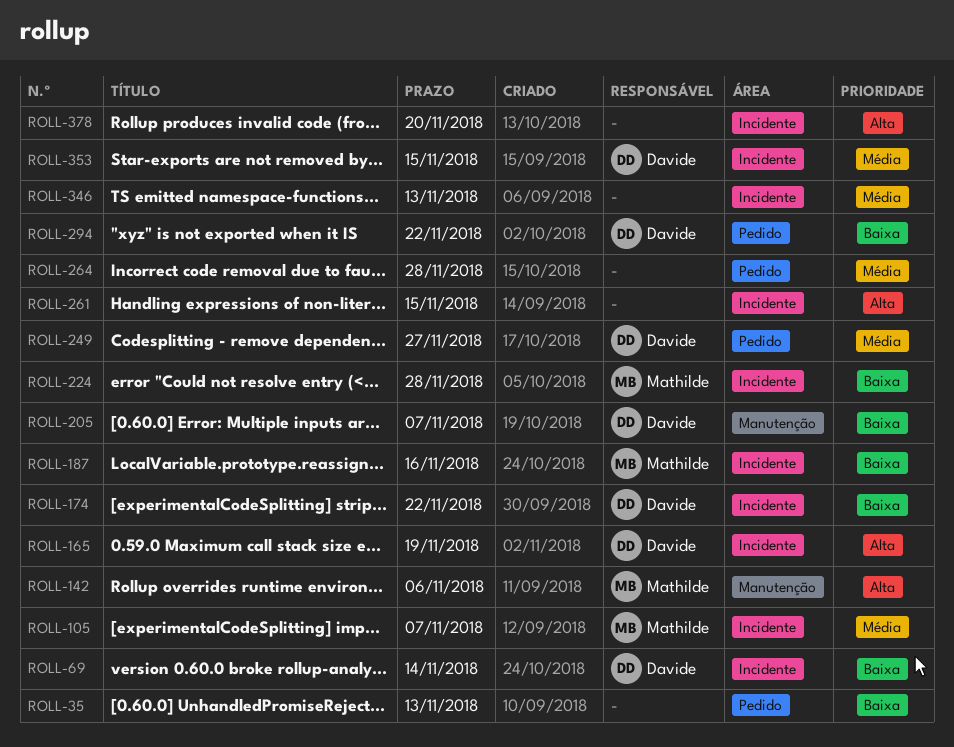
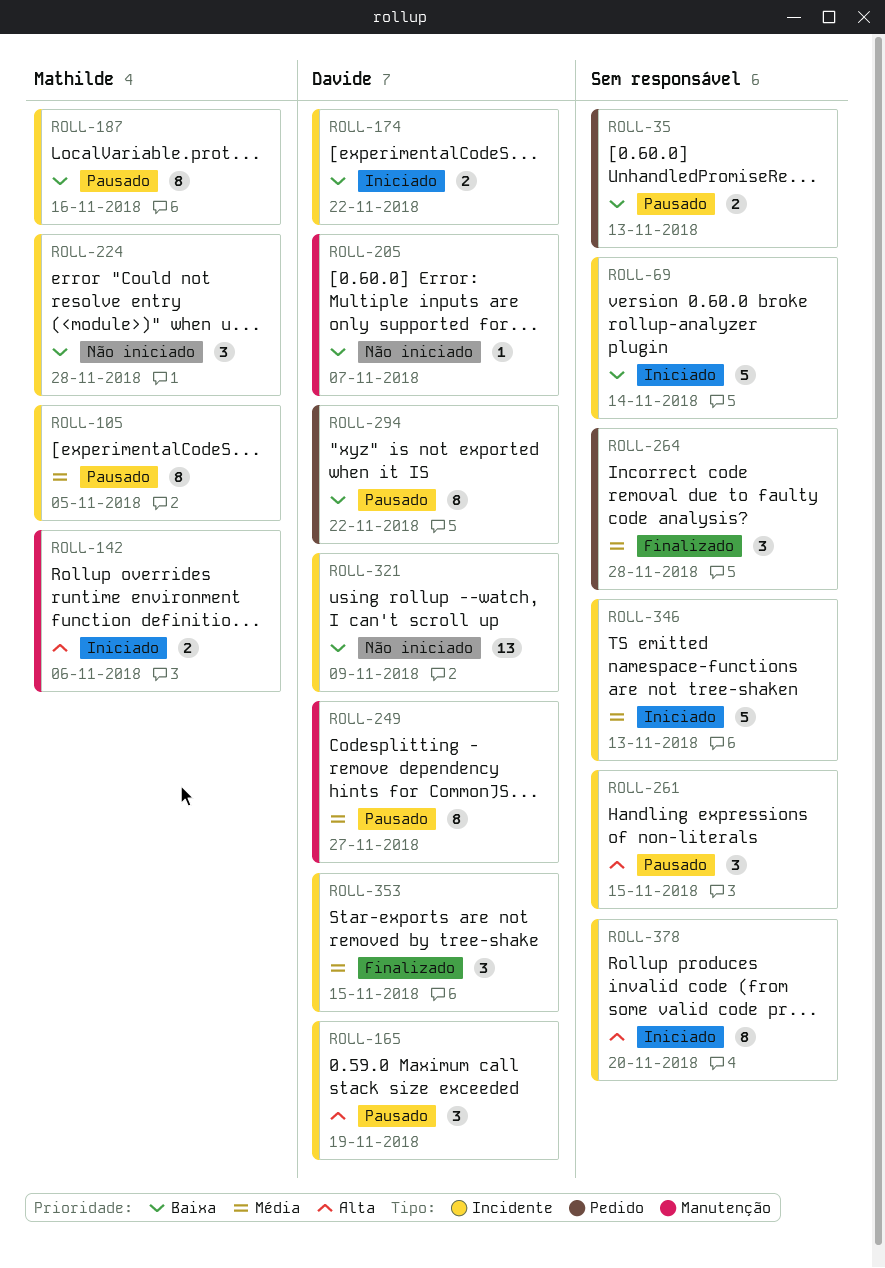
ROLL-69, owner: Davide -> none
ROLL-105, due: Nov 7 -> Nov 5
ROLL-249, label: Pedido -> Manutenção
ROLL-321: none -> present

